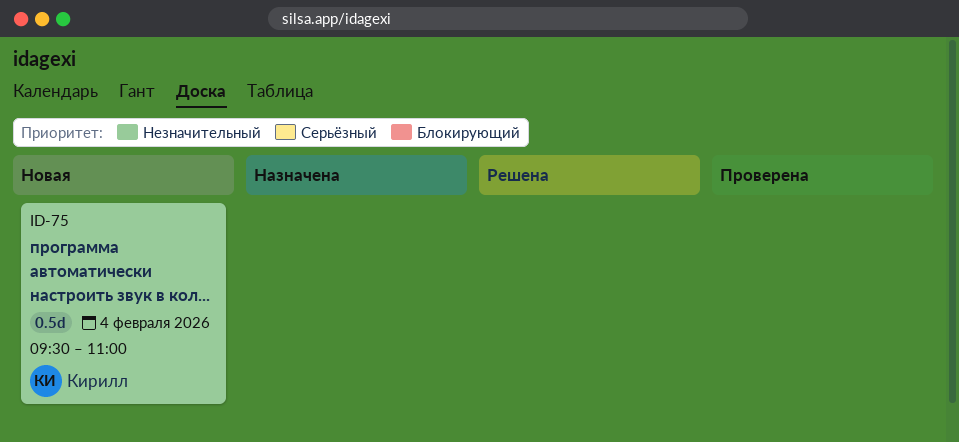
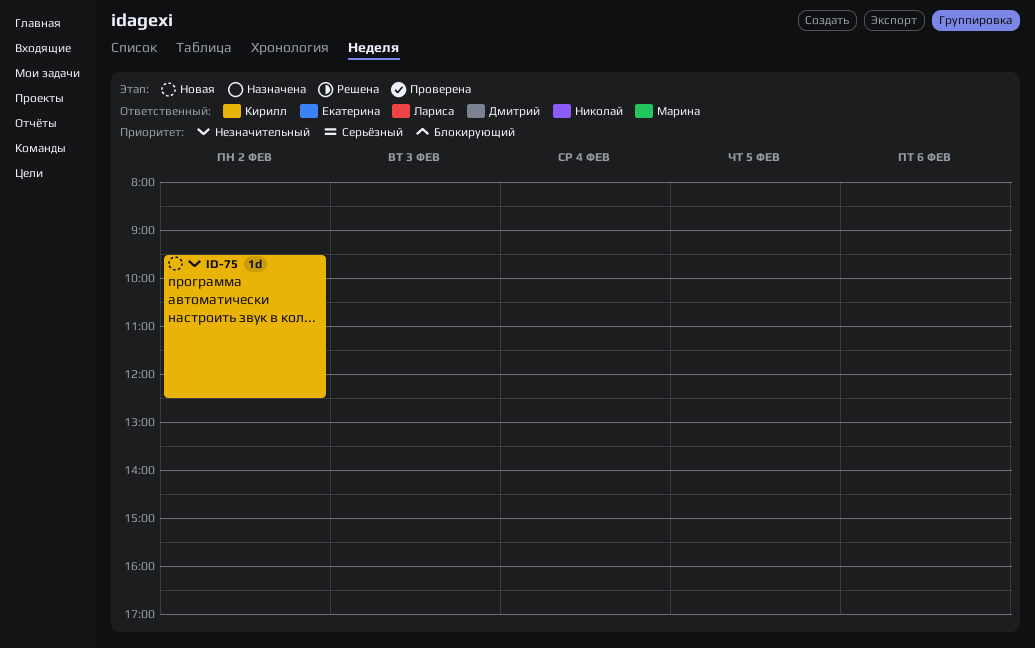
ID-75, estimate: 0.5d -> 1d
ID-75, day: Feb 4 -> Feb 2
ID-75, ends: 11:00 -> 12:30

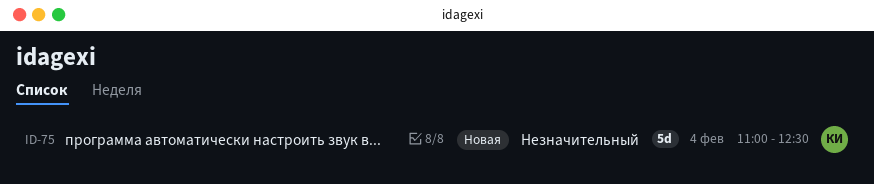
ID-75, estimate: 1d -> 5d
ID-75, day: Feb 2 -> Feb 4
ID-75, begins: 09:30 -> 11:00

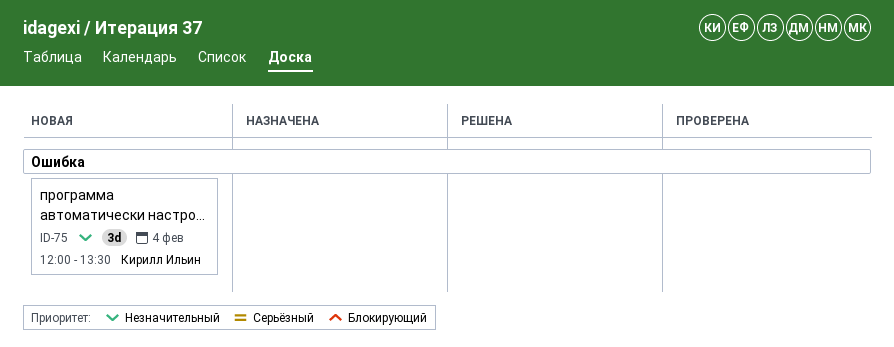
ID-75, estimate: 5d -> 3d
ID-75, begins: 11:00 -> 12:00
ID-75, ends: 12:30 -> 13:30

